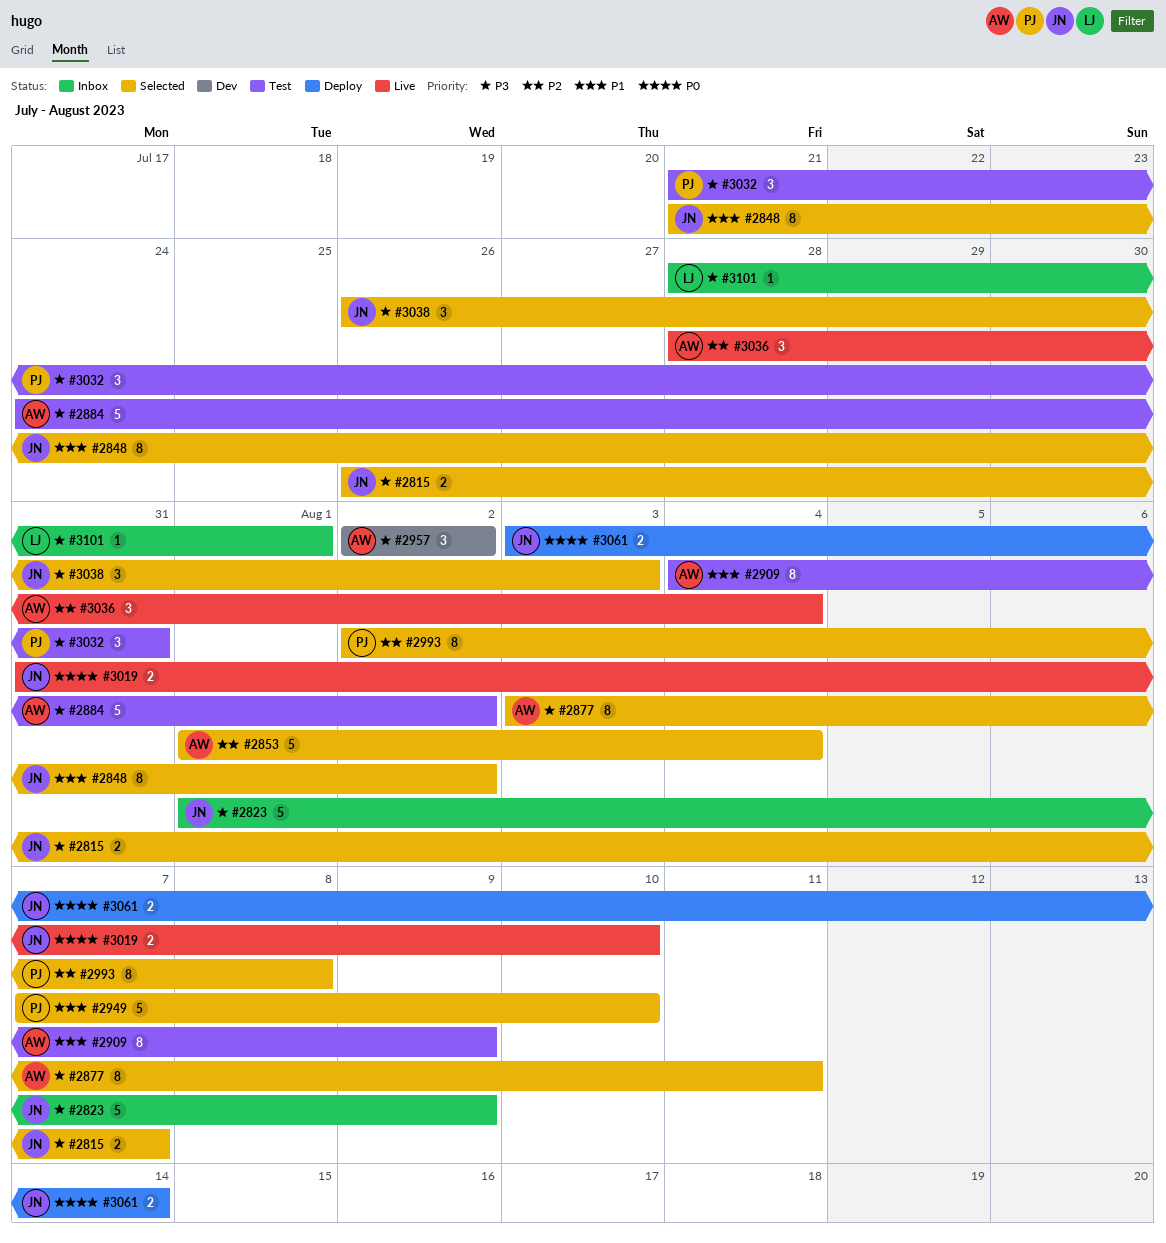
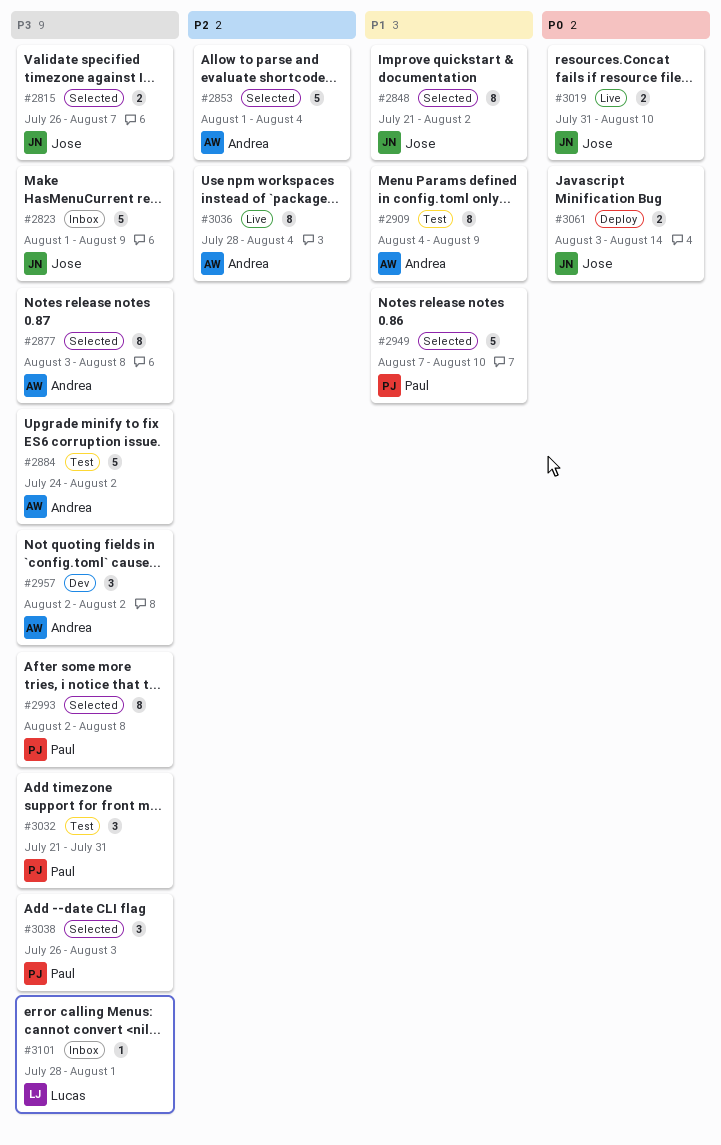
#2877, due: Aug 11 -> Aug 8
#2993, priority: P2 -> P3
#3036, estimate: 3 -> 8
#3038, owner: Jose -> Paul

